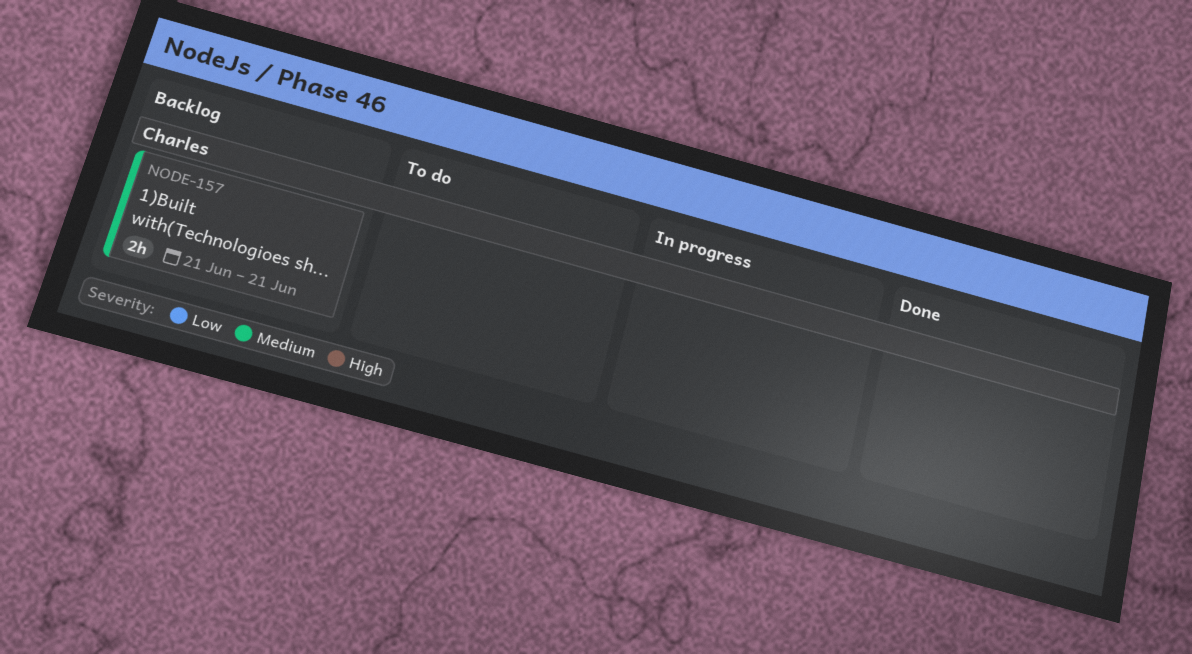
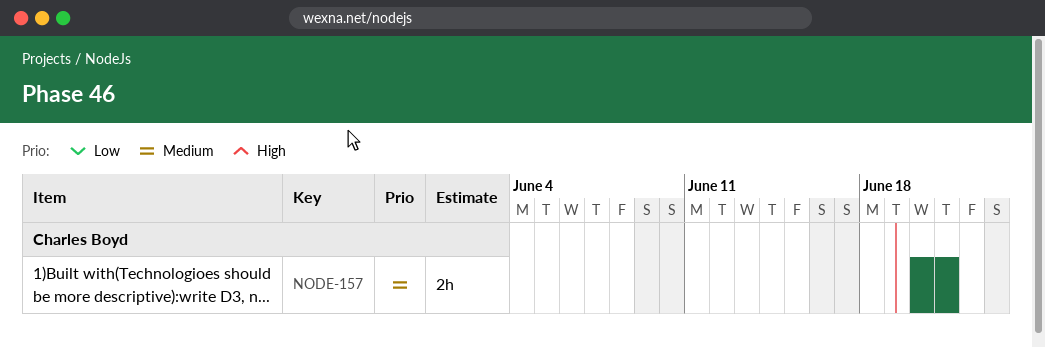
NODE-157, start: Jun 21 -> Jun 20

